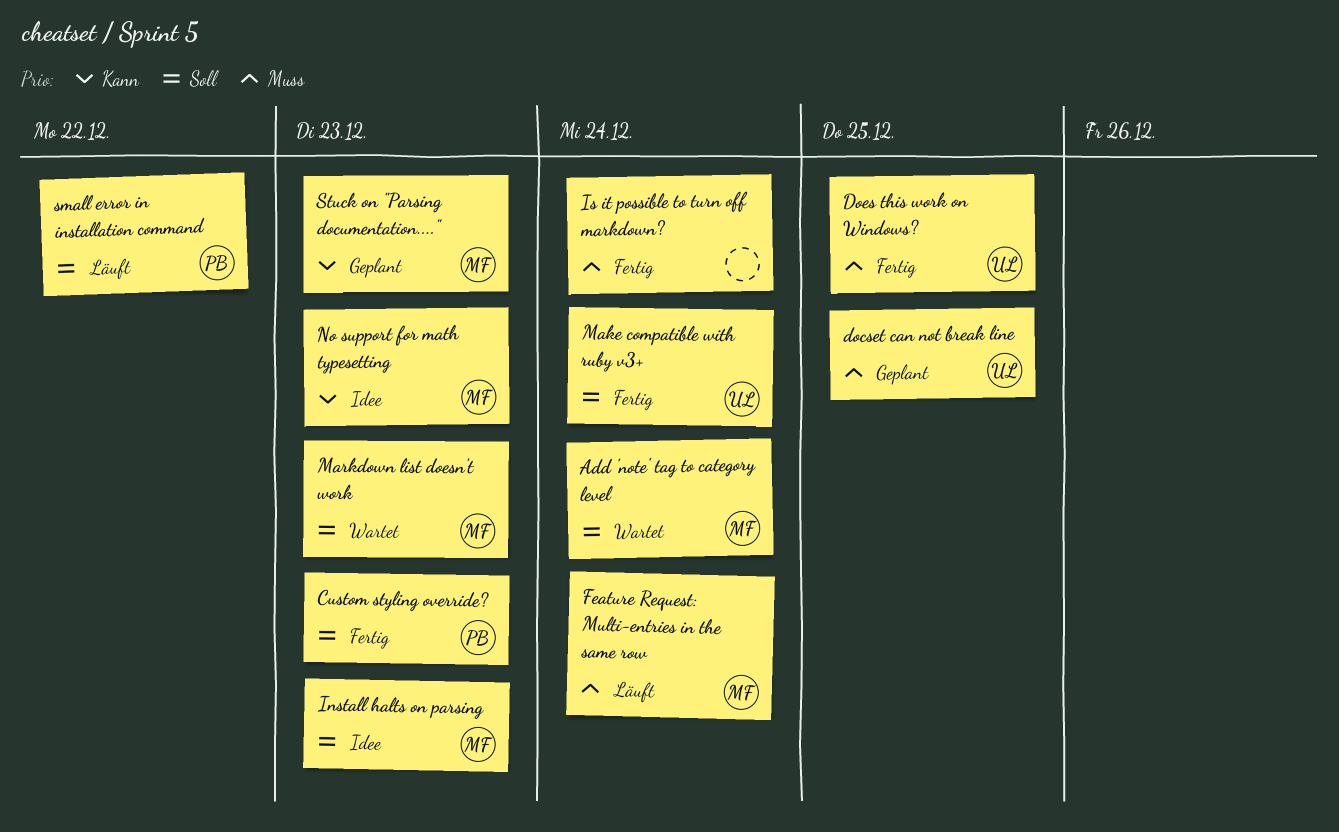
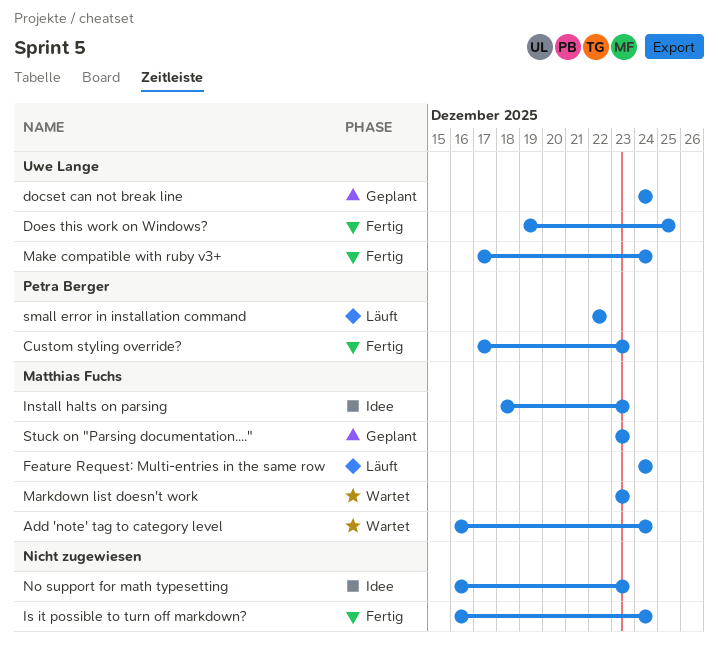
docset can not break line, due: Dec 25 -> Dec 24
No support for math typesetting, owner: Matthias Fuchs -> none

